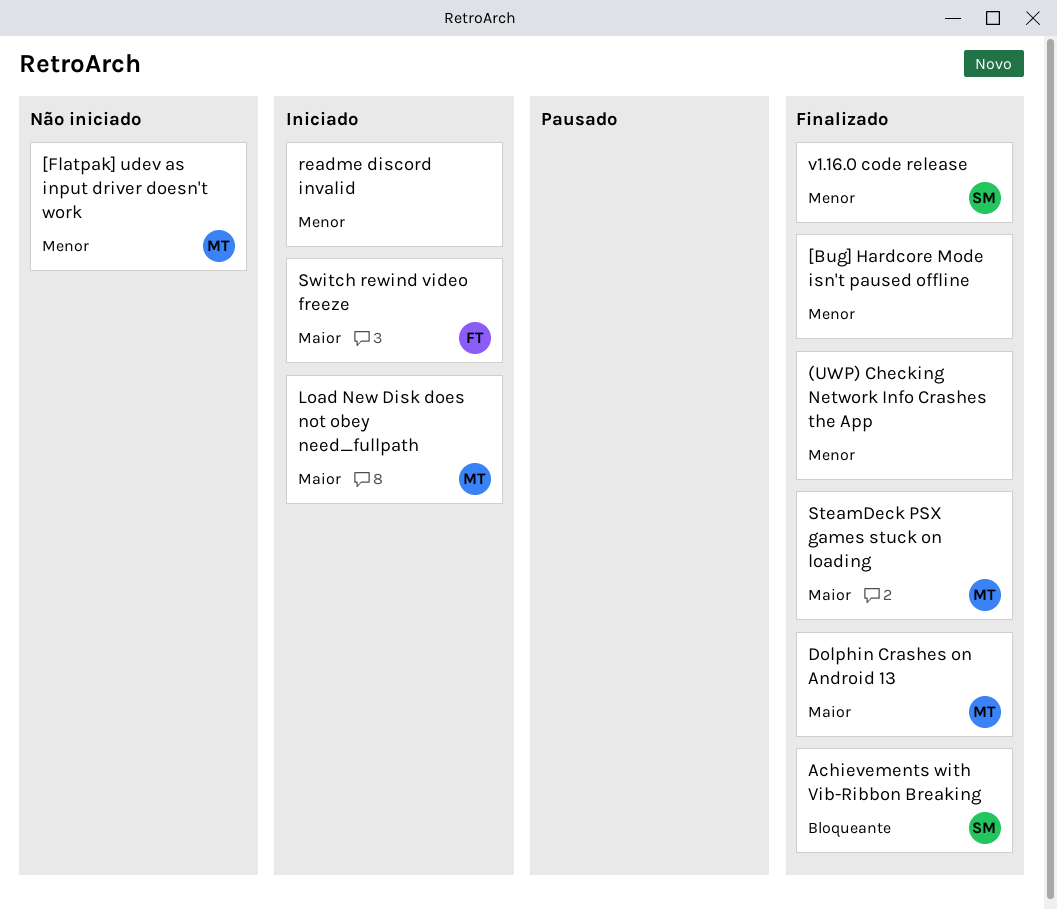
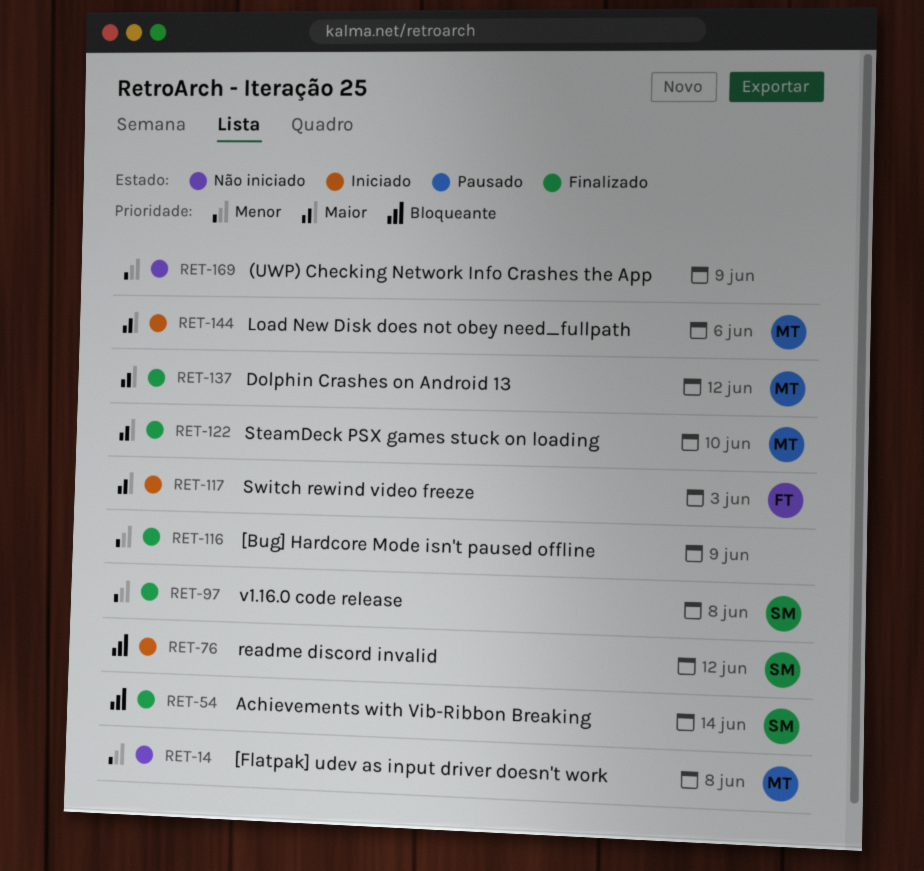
(UWP) Checking Network Info Crashes the App, status: Finalizado -> Não iniciado
readme discord invalid, owner: none -> SM
readme discord invalid, priority: Menor -> Bloqueante

